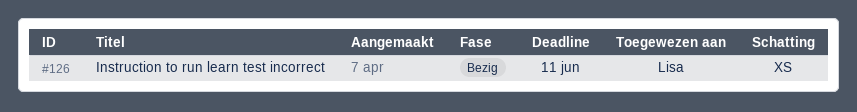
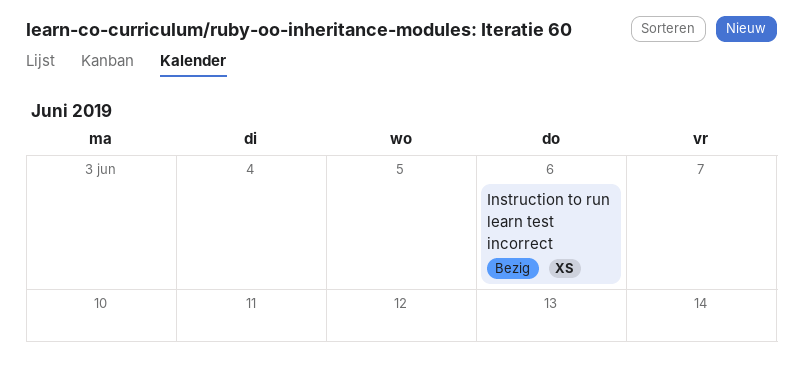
Instruction to run learn test incorrect, due: Jun 11 -> Jun 6

